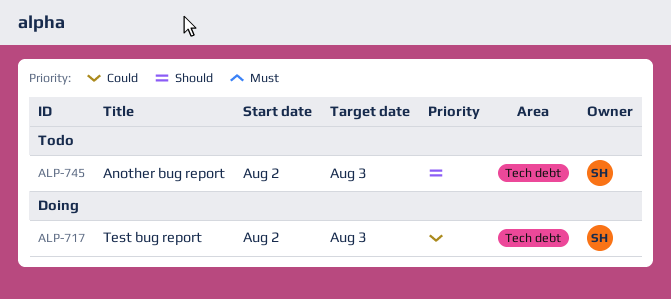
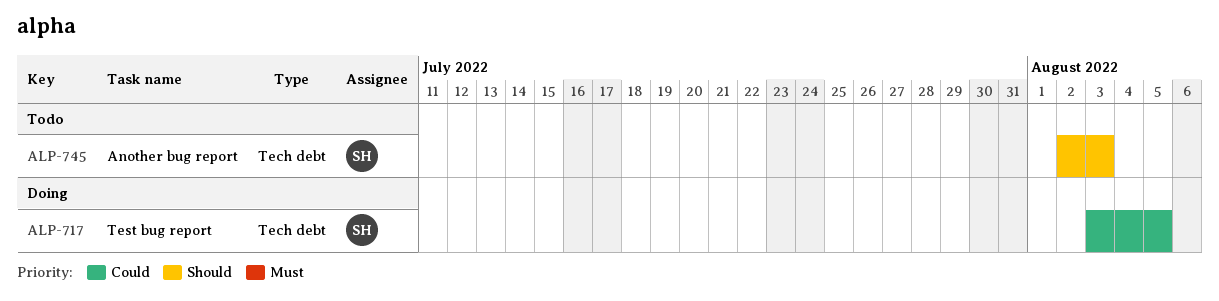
ALP-717, start: Aug 2 -> Aug 3
ALP-717, due: Aug 3 -> Aug 5

